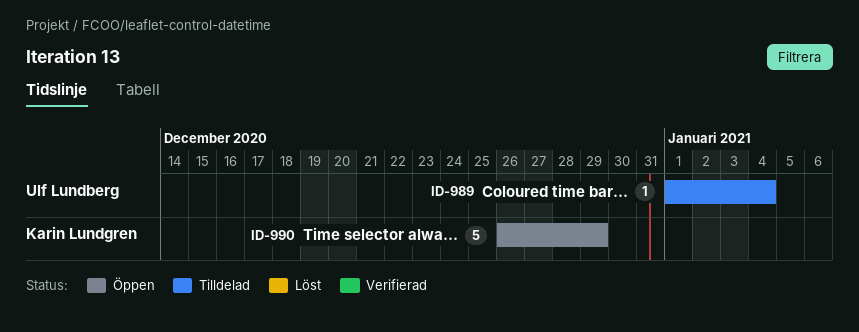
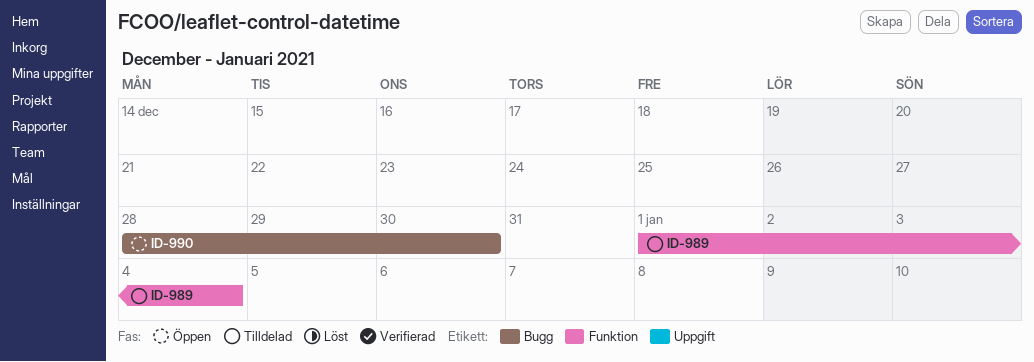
ID-990, start: Dec 26 -> Dec 28
ID-990, due: Dec 29 -> Dec 30

